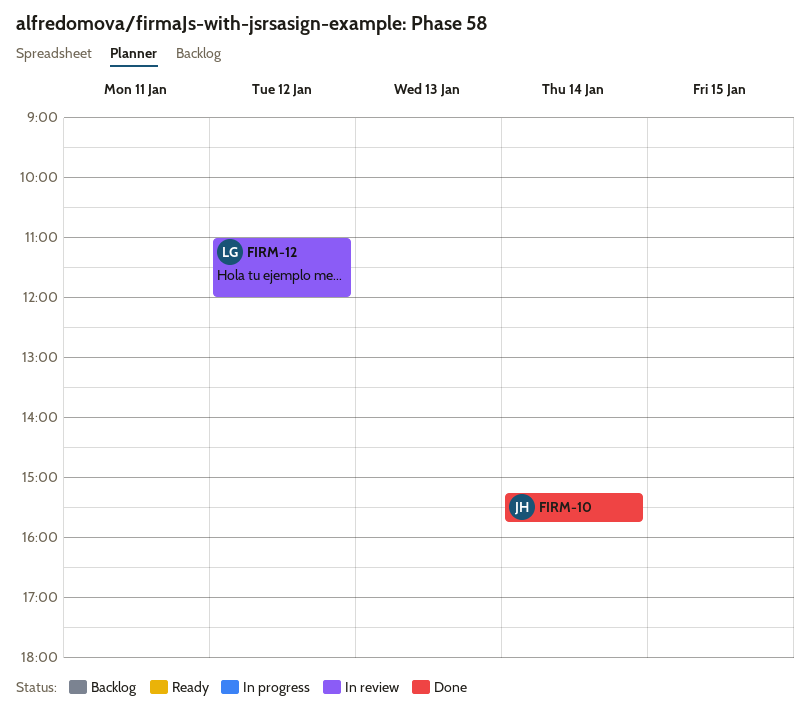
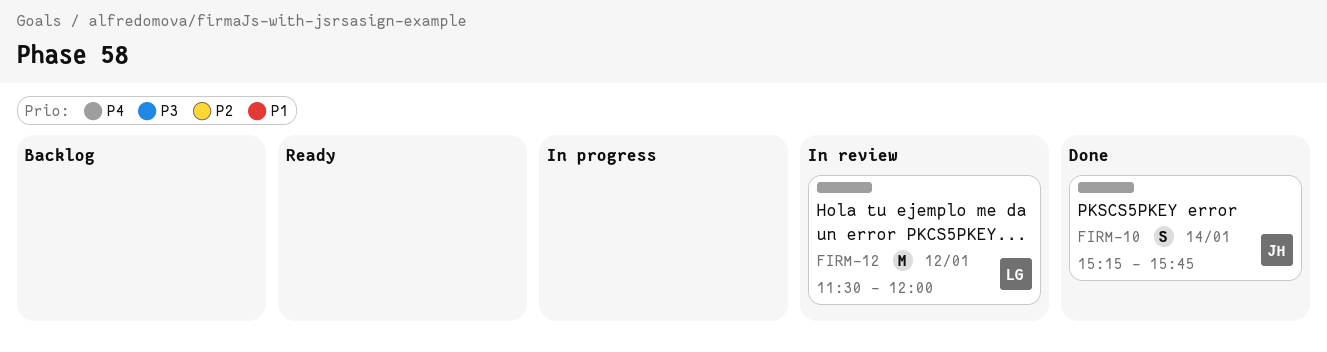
FIRM-12, begins: 11:00 -> 11:30

